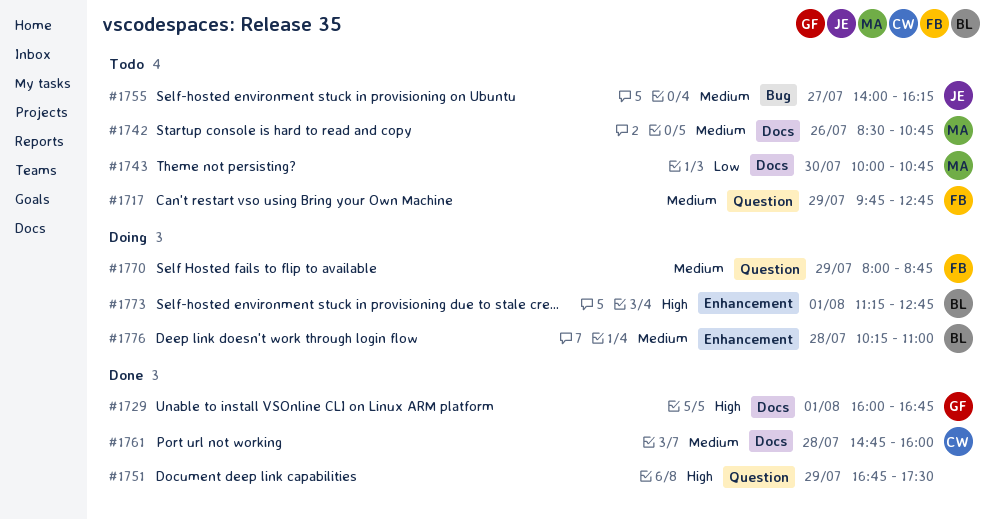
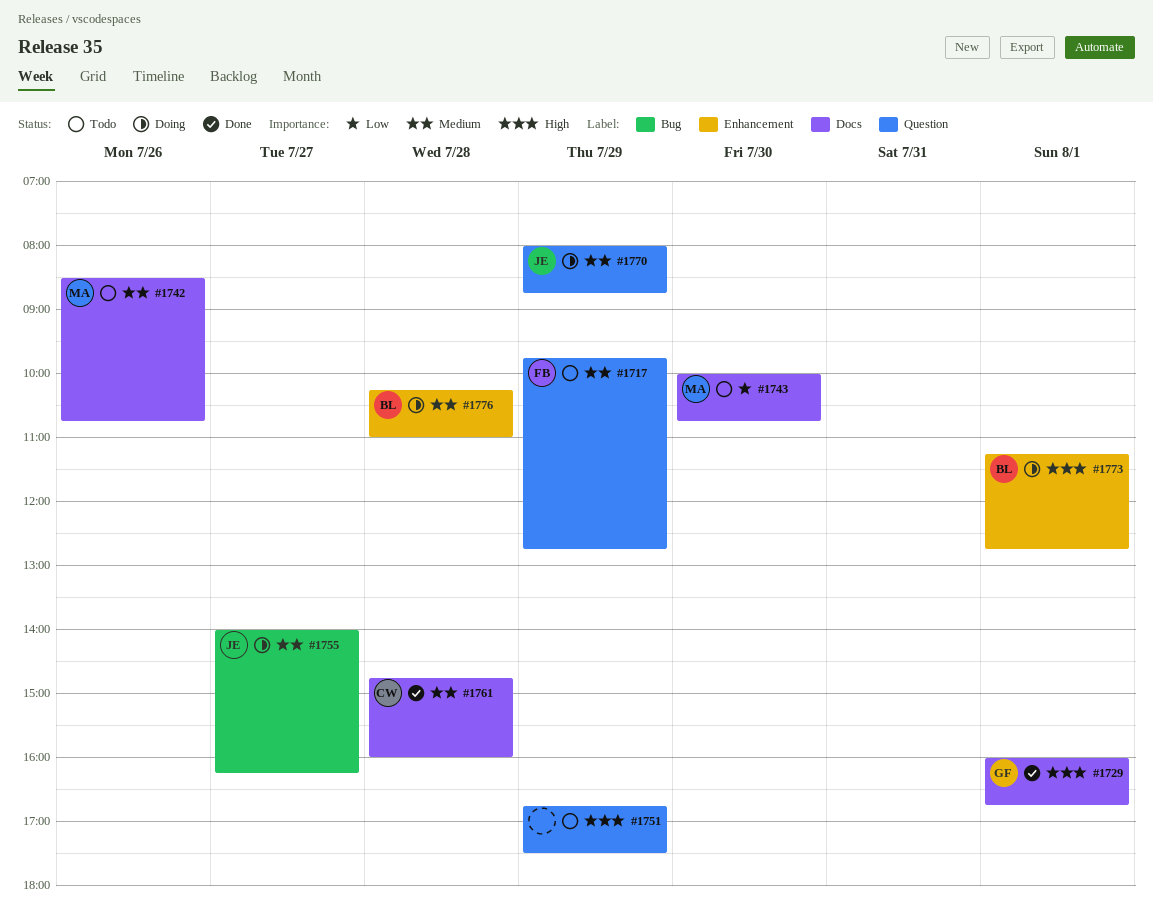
#1751, status: Done -> Todo
#1755, status: Todo -> Doing
#1770, owner: FB -> JE

